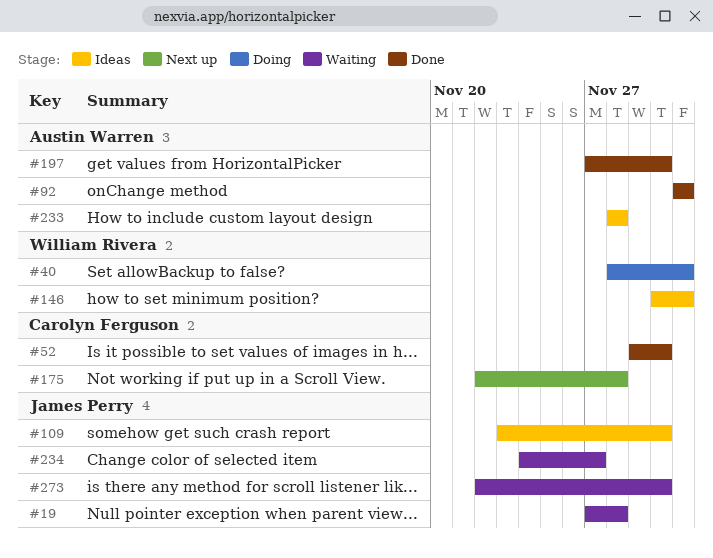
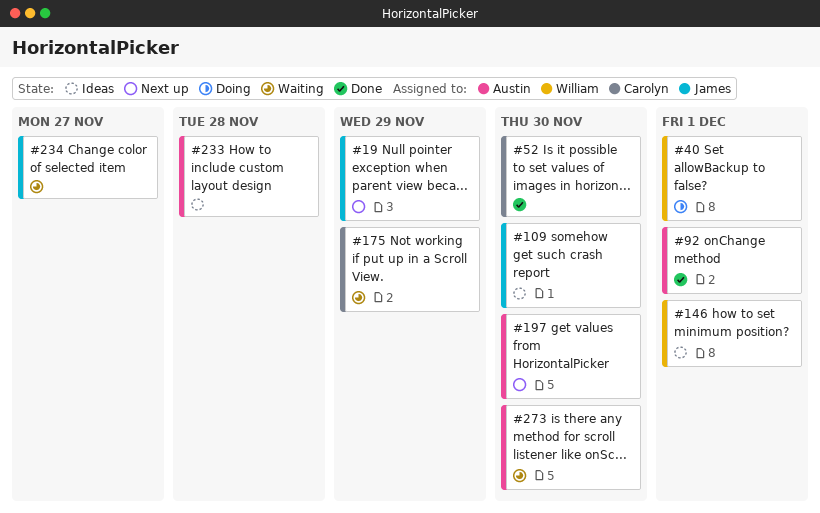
#19, status: Waiting -> Next up
#19, due: Nov 28 -> Nov 29
#175, status: Next up -> Waiting
#175, due: Nov 28 -> Nov 29
#197, status: Done -> Next up
#273, owner: James Perry -> Austin Warren

